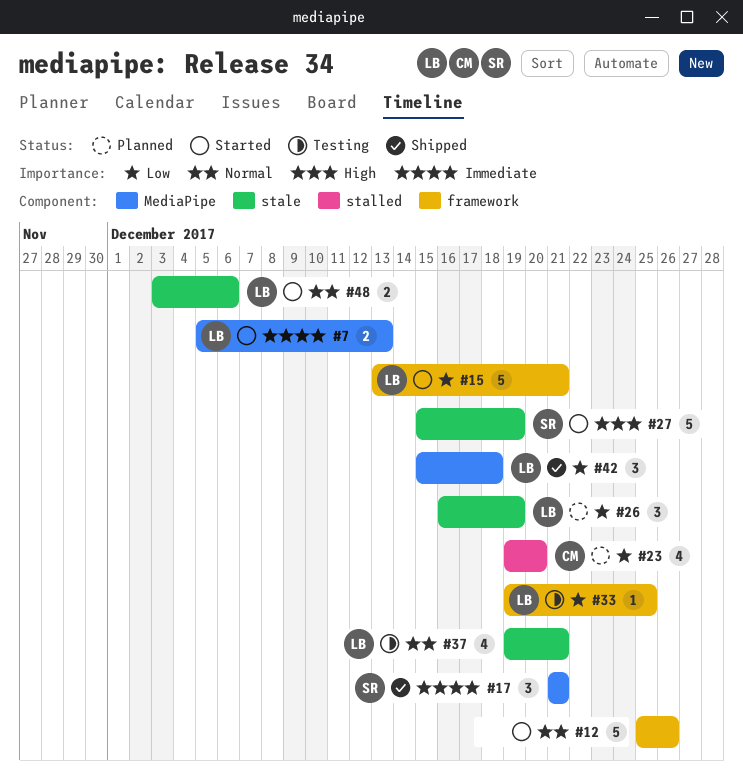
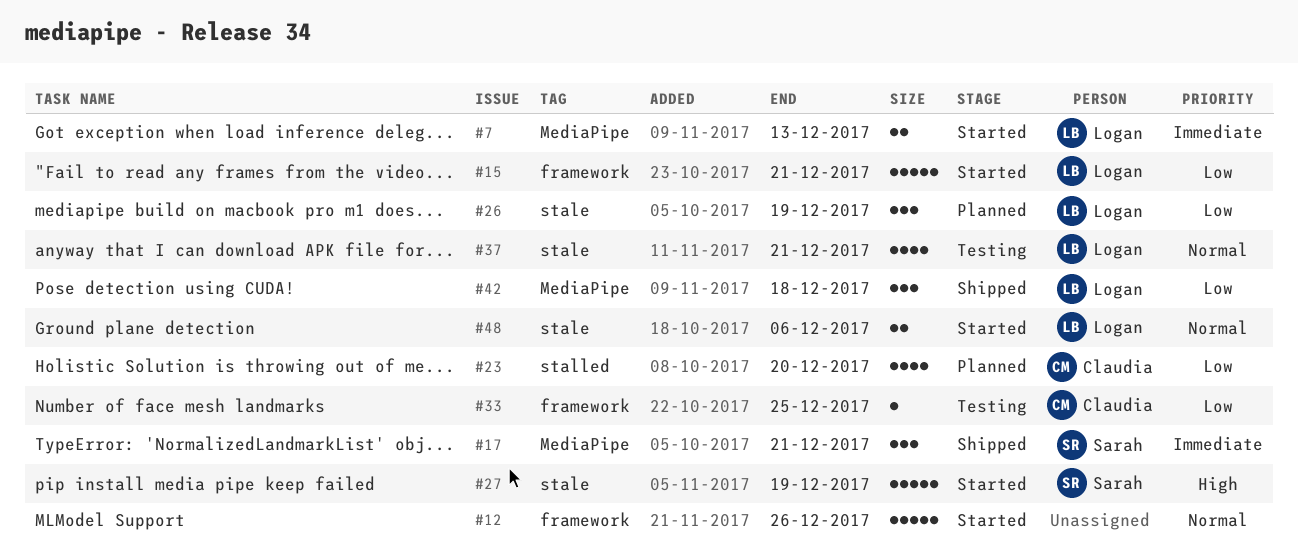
#33, owner: Logan -> Claudia

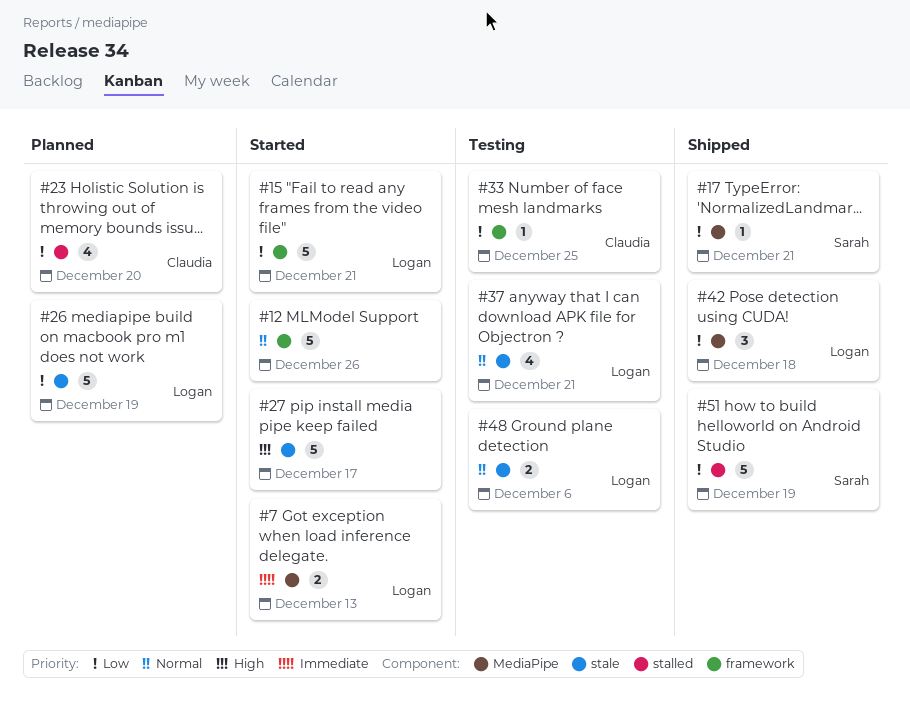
#17, priority: Immediate -> Low
#17, estimate: 3 -> 1
#26, estimate: 3 -> 5
#27, owner: Sarah -> none
#27, due: Dec 19 -> Dec 17
#48, status: Started -> Testing
#51: none -> present

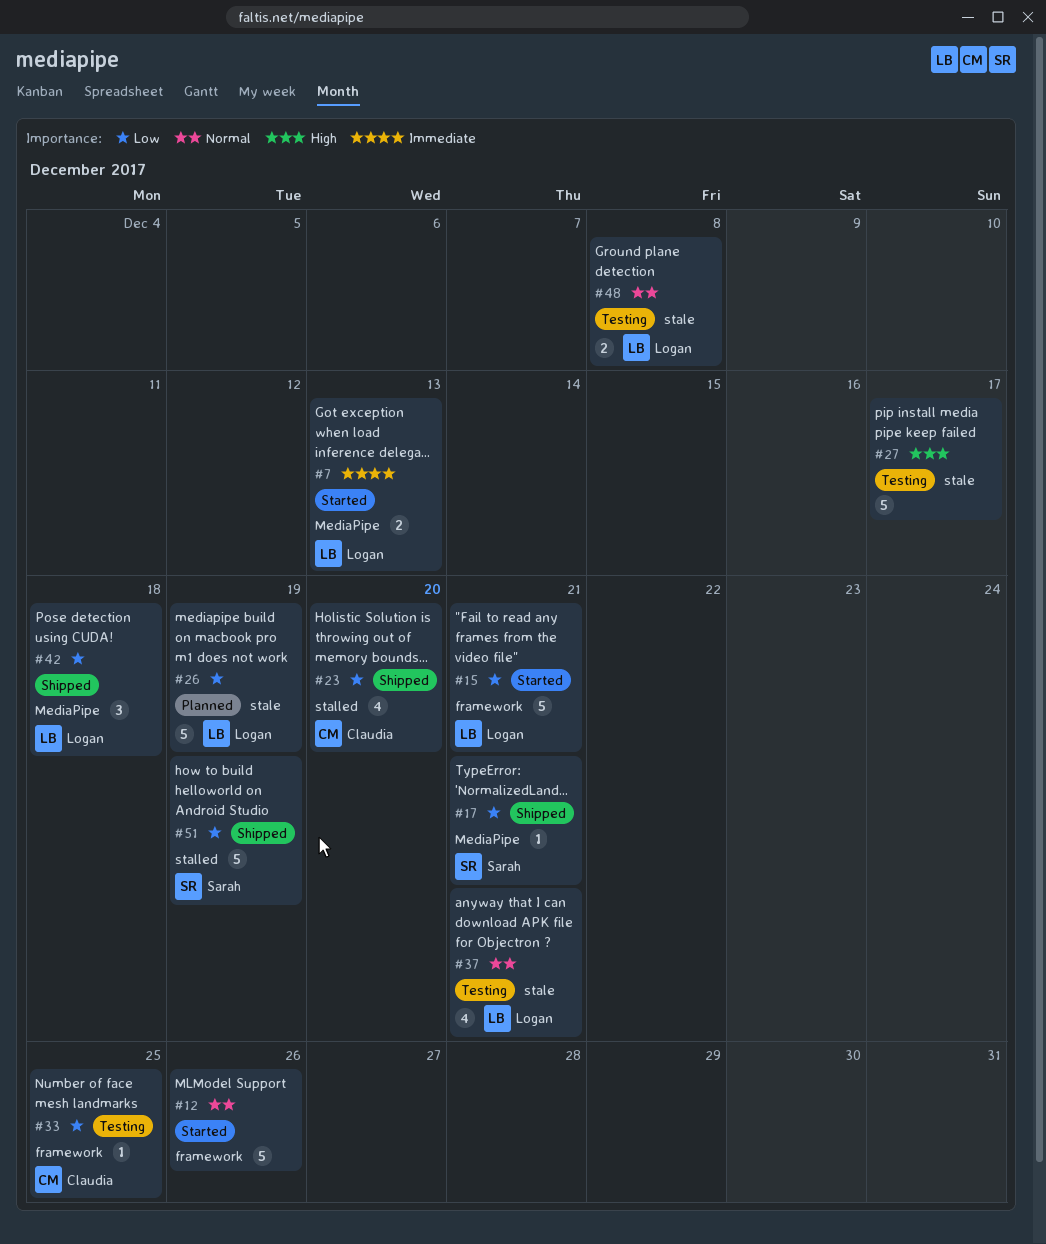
#23, status: Planned -> Shipped
#27, status: Started -> Testing
#48, due: Dec 6 -> Dec 8

